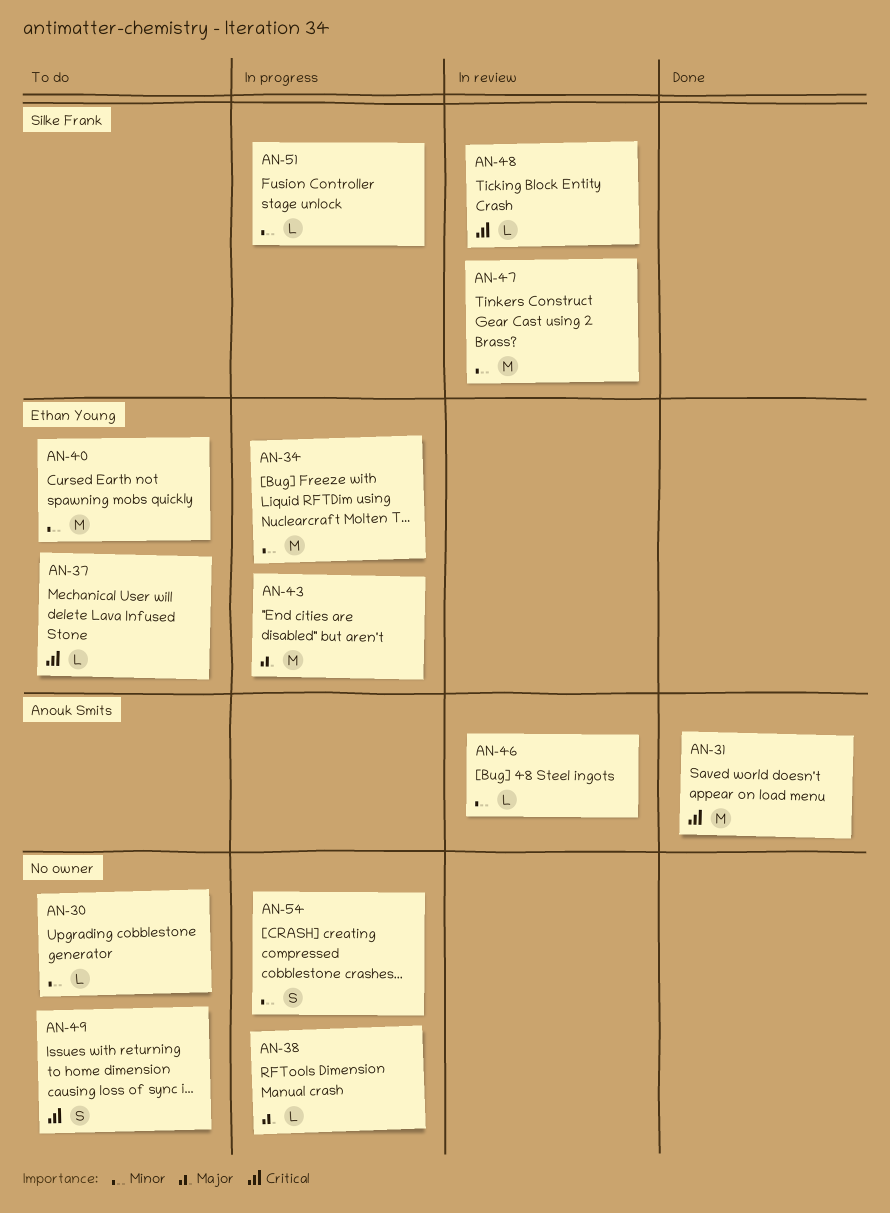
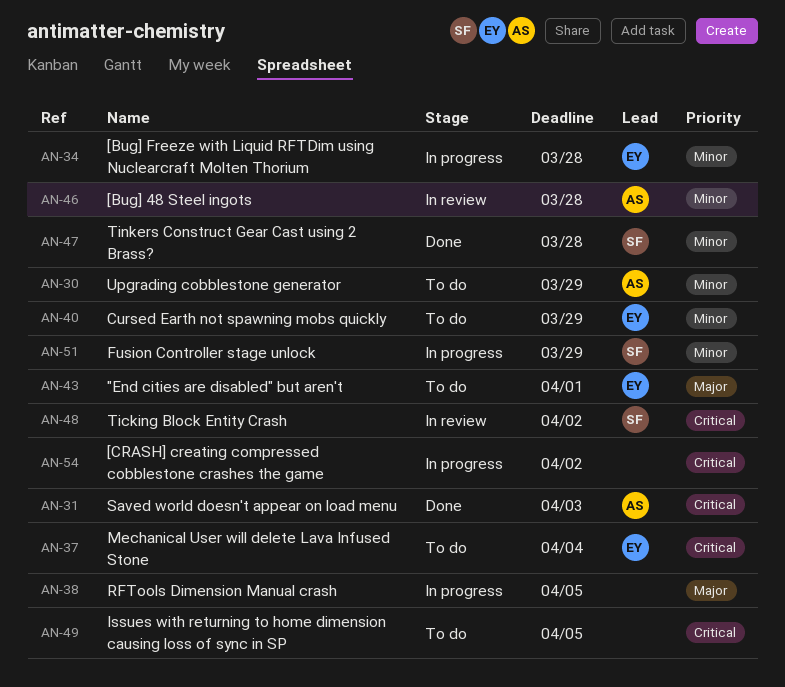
AN-30, owner: none -> Anouk Smits
AN-43, status: In progress -> To do
AN-47, status: In review -> Done
AN-54, priority: Minor -> Critical

